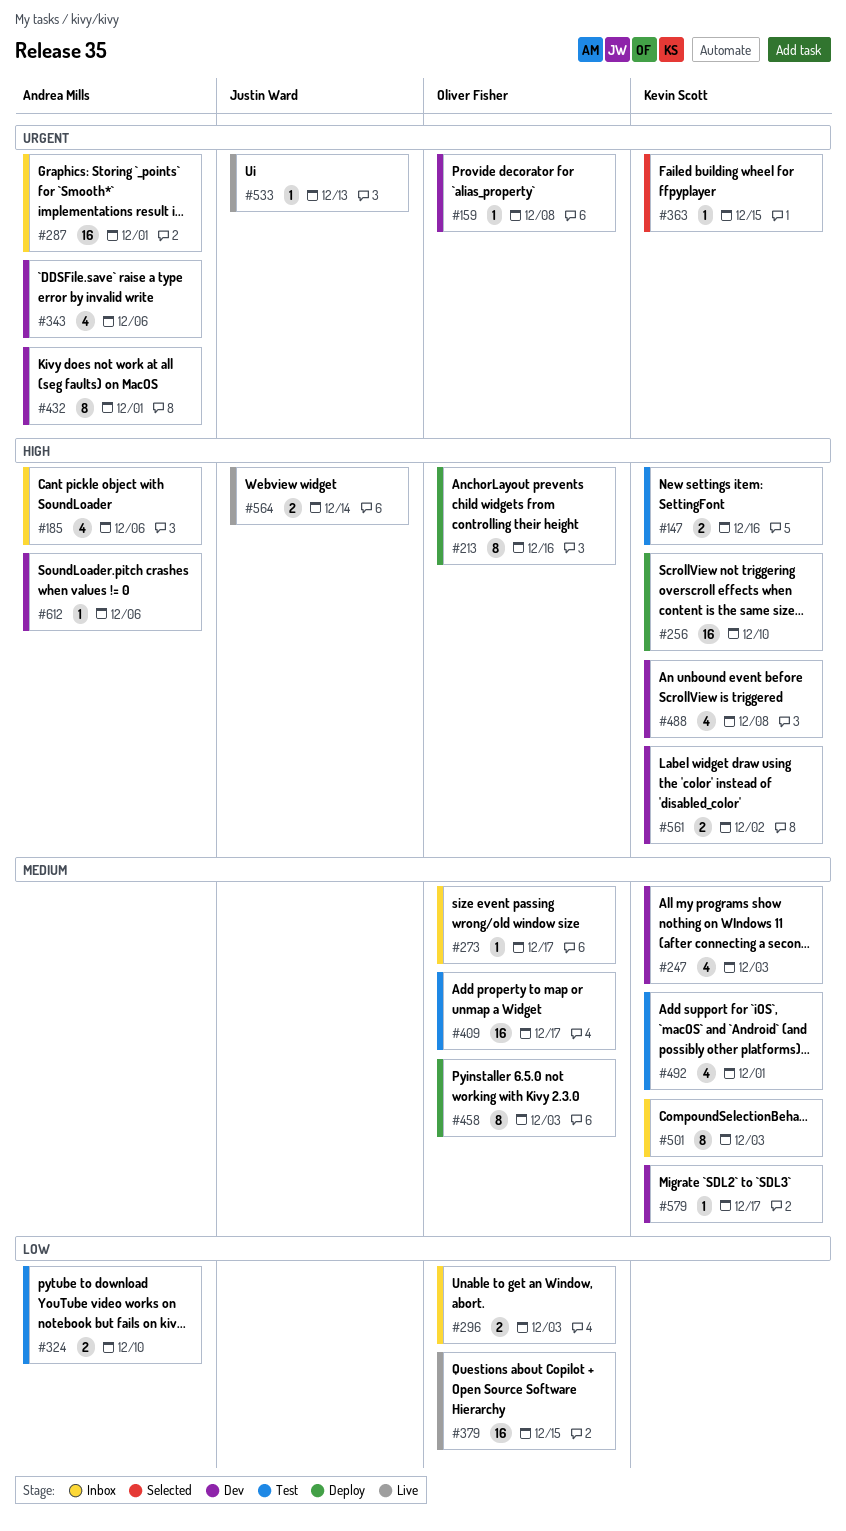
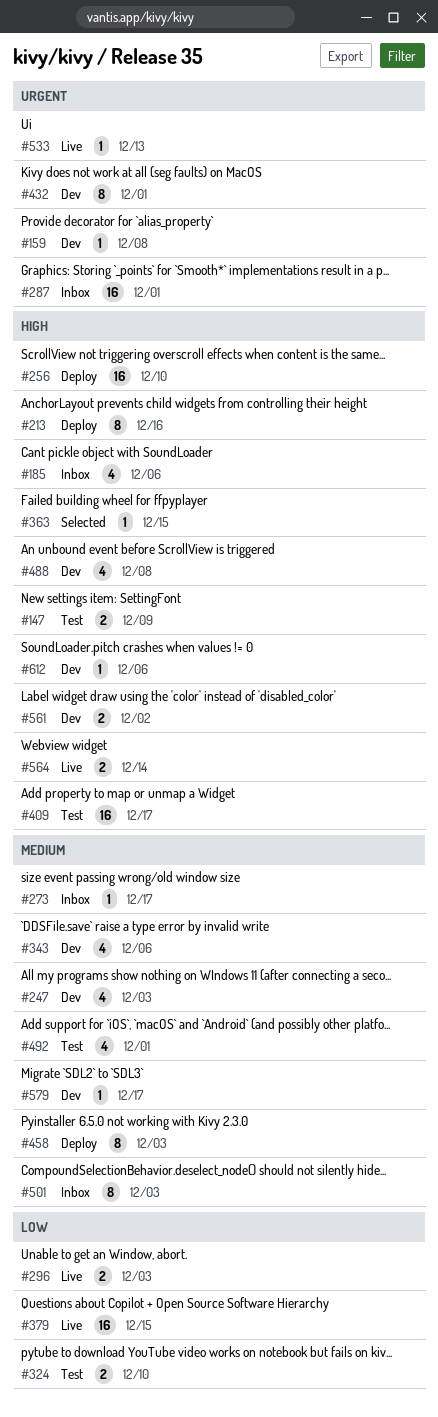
#147, due: Dec 16 -> Dec 9
#296, status: Inbox -> Live
#343, priority: Urgent -> Medium
#363, priority: Urgent -> High
#409, priority: Medium -> High

